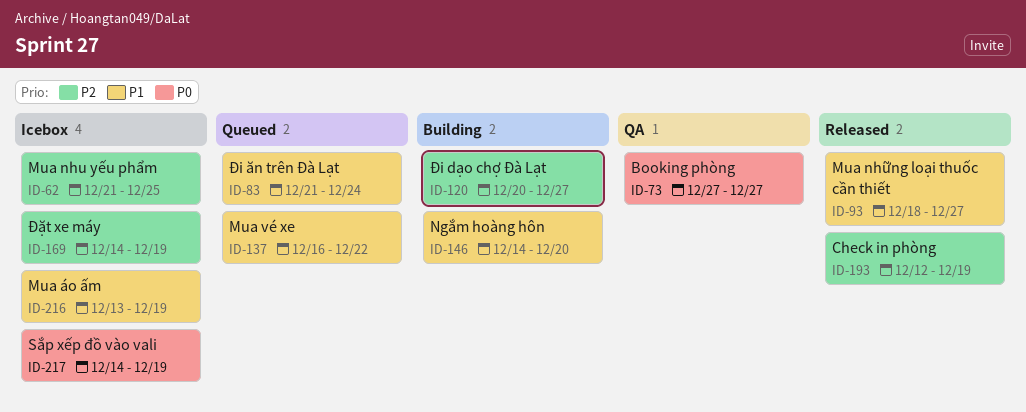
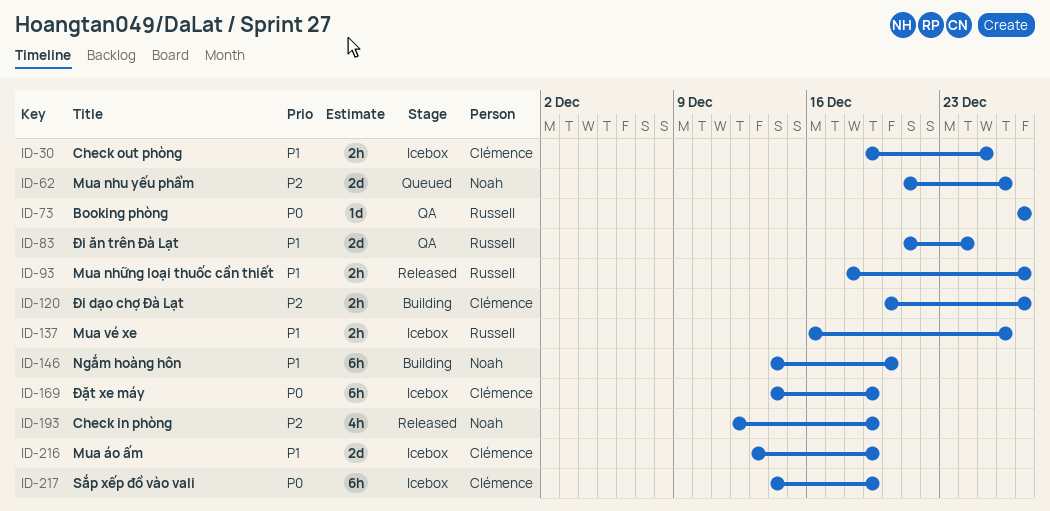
ID-30: none -> present
ID-62, status: Icebox -> Queued
ID-62, due: Dec 25 -> Dec 26
ID-83, status: Queued -> QA
ID-137, status: Queued -> Icebox
ID-137, due: Dec 22 -> Dec 26
ID-169, priority: P2 -> P0

